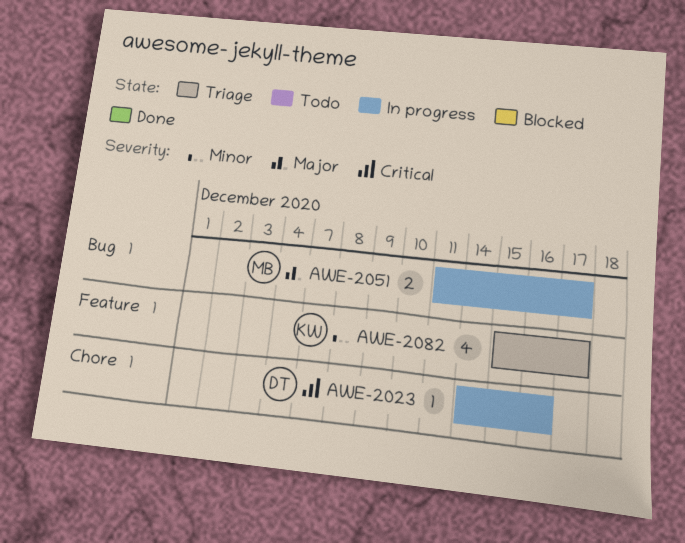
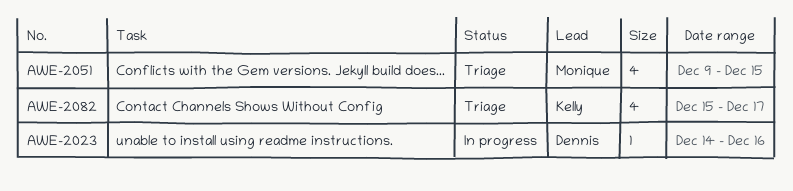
AWE-2051, status: In progress -> Triage
AWE-2051, estimate: 2 -> 4
AWE-2051, start: Dec 11 -> Dec 9
AWE-2051, due: Dec 17 -> Dec 15

